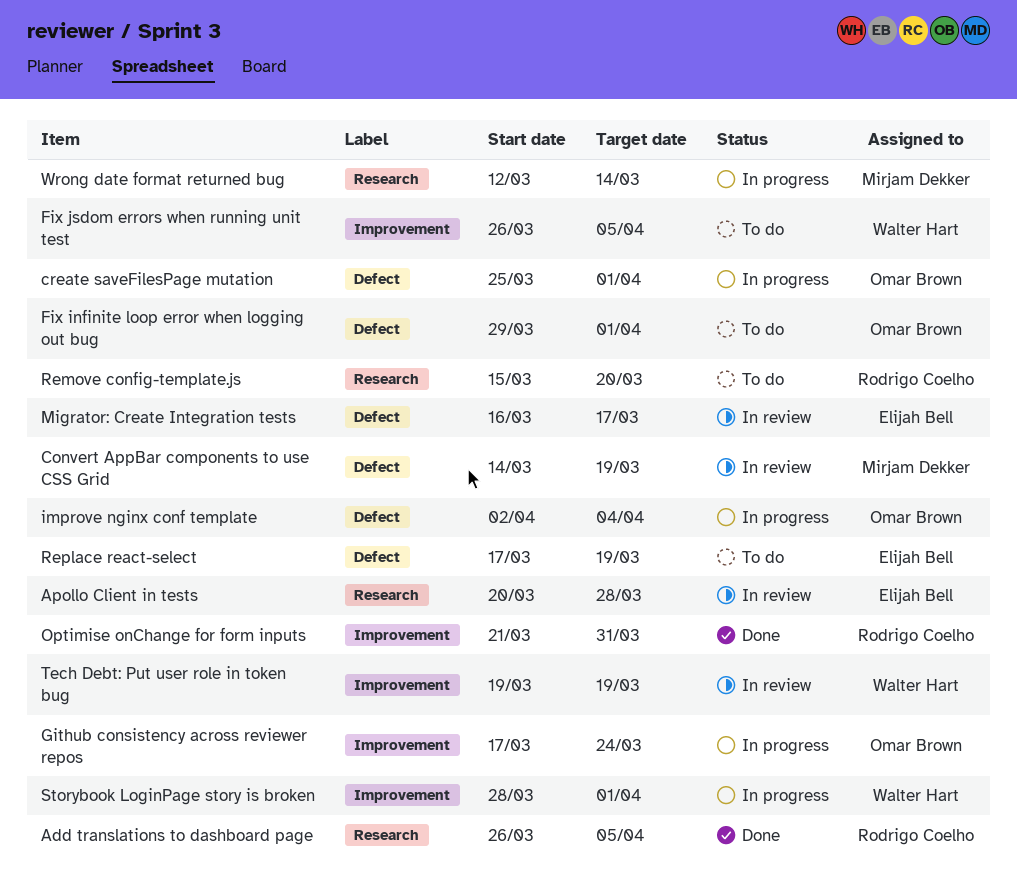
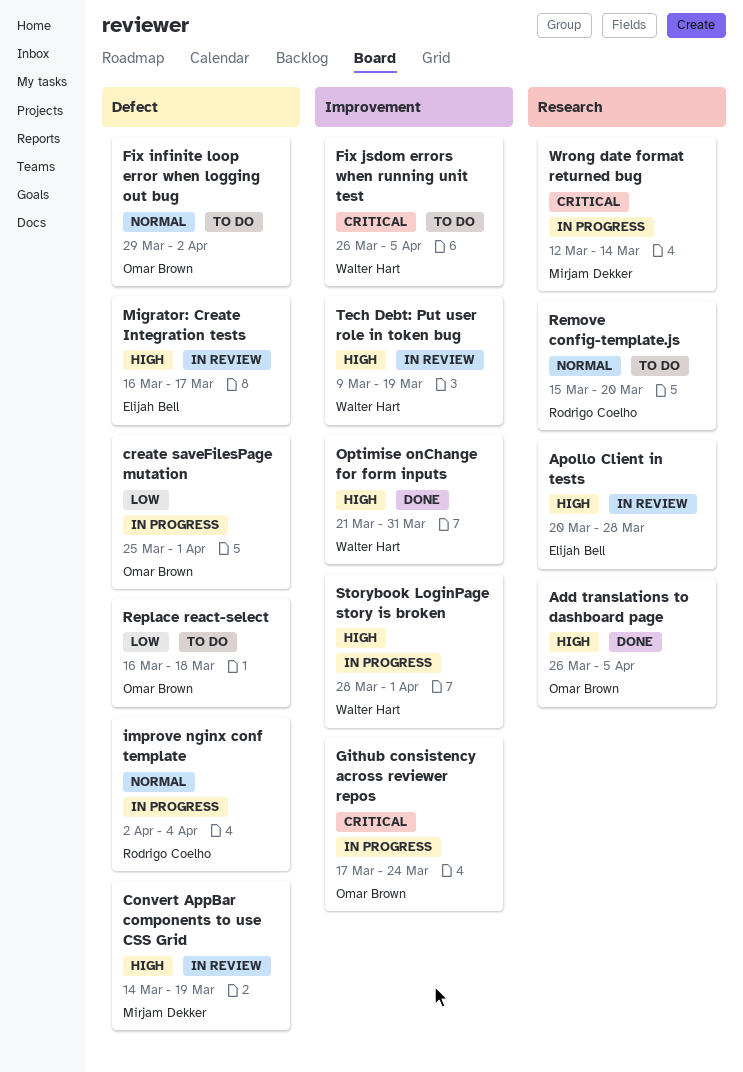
Add translations to dashboard page, owner: Rodrigo Coelho -> Omar Brown
Fix infinite loop error when logging out bug, due: Apr 1 -> Apr 2
improve nginx conf template, owner: Omar Brown -> Rodrigo Coelho
Optimise onChange for form inputs, owner: Rodrigo Coelho -> Walter Hart
Replace react-select, owner: Elijah Bell -> Omar Brown
Replace react-select, start: Mar 17 -> Mar 16
Replace react-select, due: Mar 19 -> Mar 18
Tech Debt: Put user role in token bug, start: Mar 19 -> Mar 9

